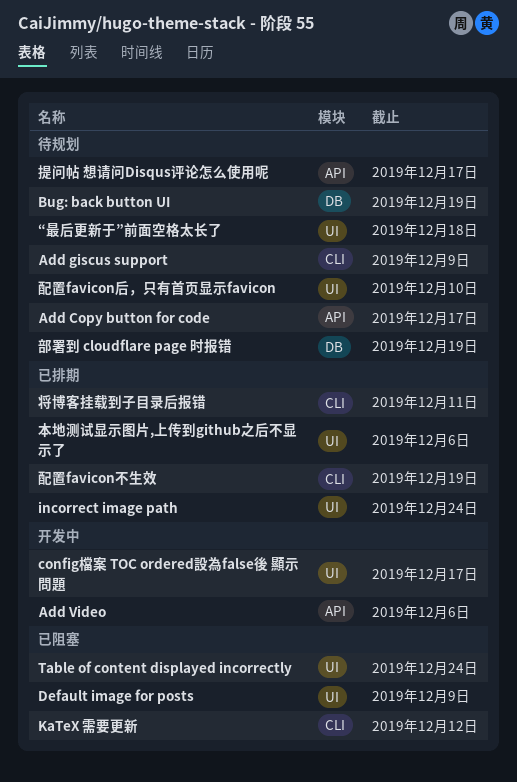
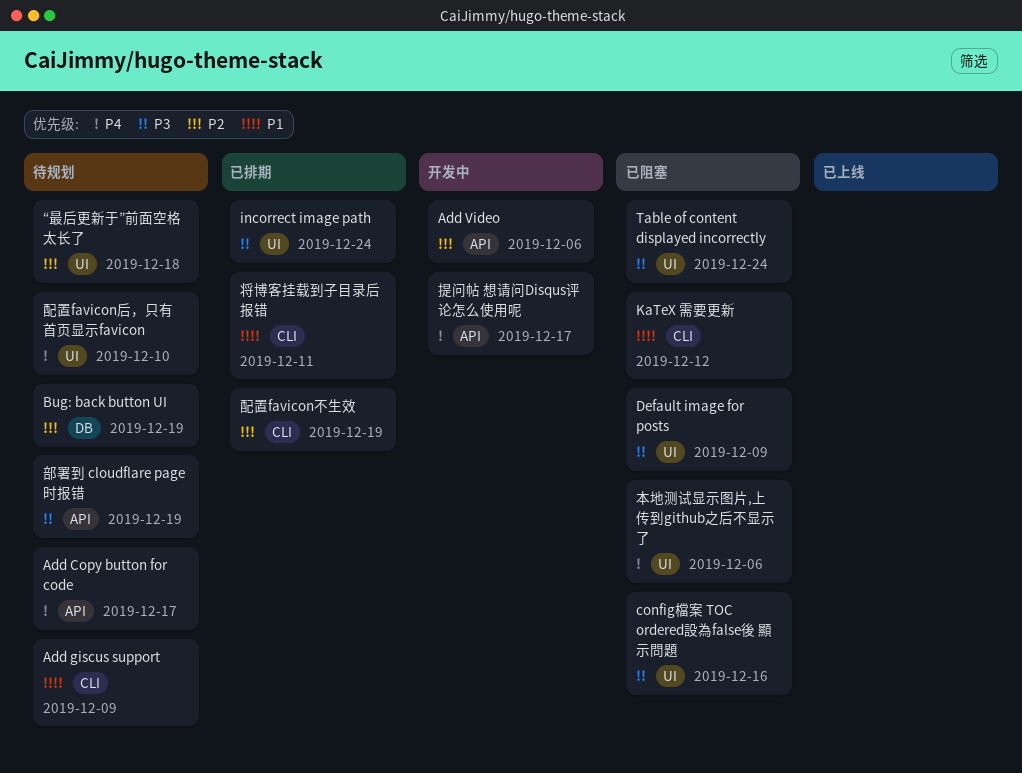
config檔案 TOC ordered設為false後 顯示問題, status: 开发中 -> 已阻塞
config檔案 TOC ordered設為false後 顯示問題, due: Dec 17 -> Dec 16
提问帖 想请问Disqus评论怎么使用呢, status: 待规划 -> 开发中
本地测试显示图片,上传到github之后不显示了, status: 已排期 -> 已阻塞
部署到 cloudflare page 时报错, label: DB -> API

